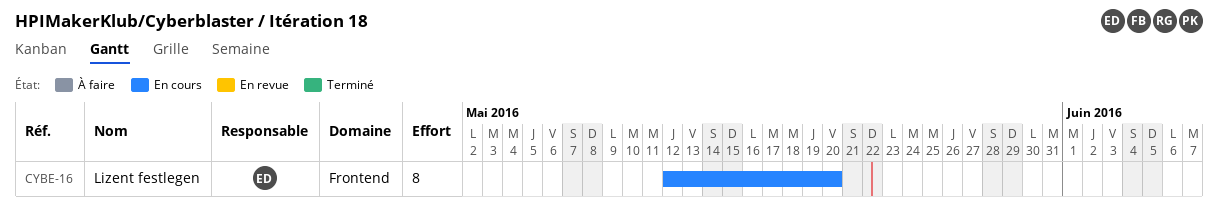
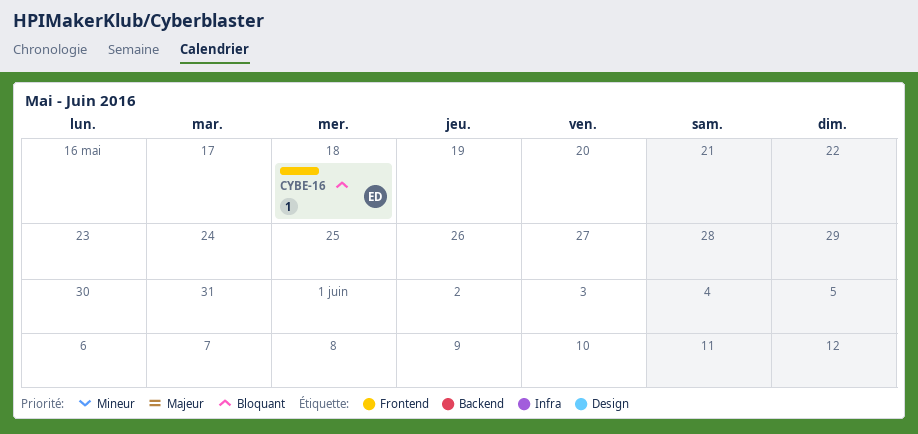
CYBE-16, estimate: 8 -> 1
CYBE-16, due: May 20 -> May 18

